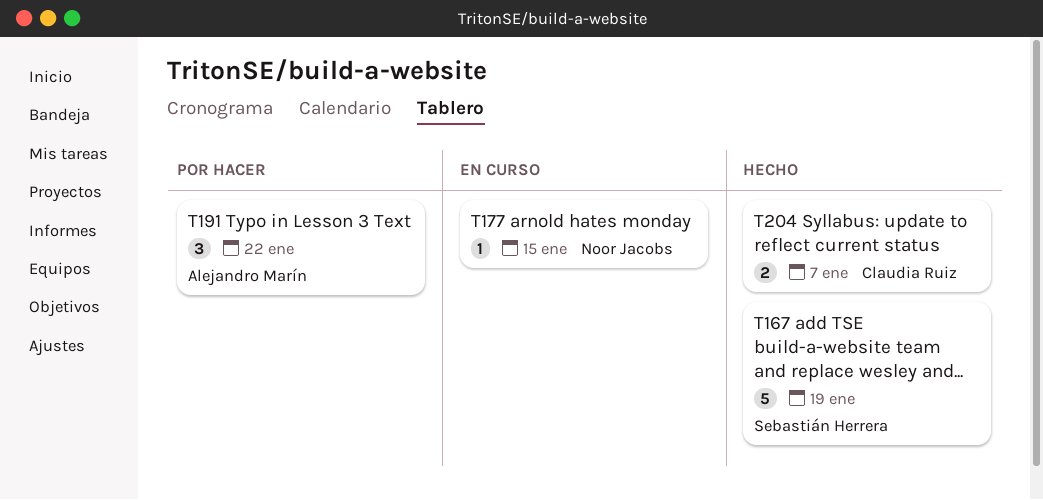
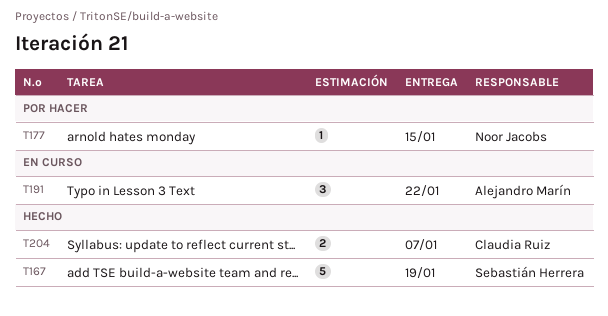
T177, status: En curso -> Por hacer
T191, status: Por hacer -> En curso

